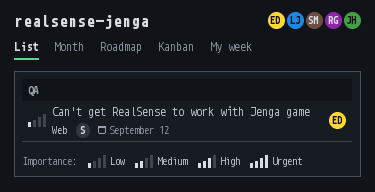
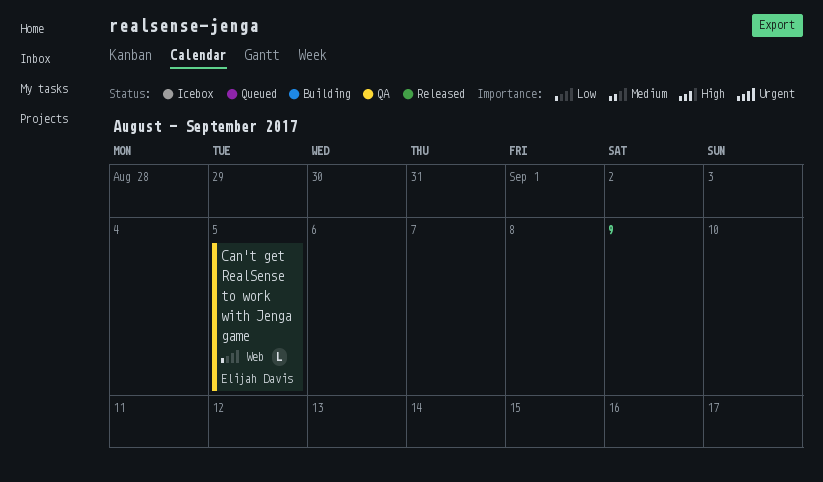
Can't get RealSense to work with Jenga game, estimate: S -> L
Can't get RealSense to work with Jenga game, due: Sep 12 -> Sep 5

